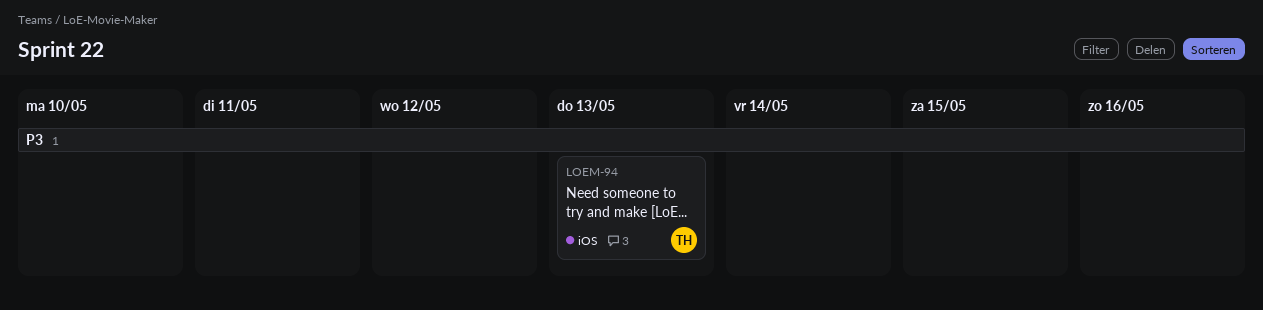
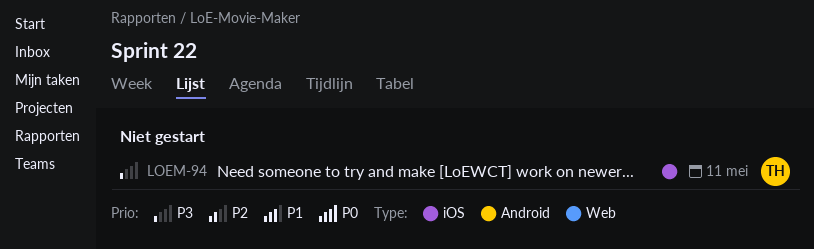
LOEM-94, due: May 13 -> May 11

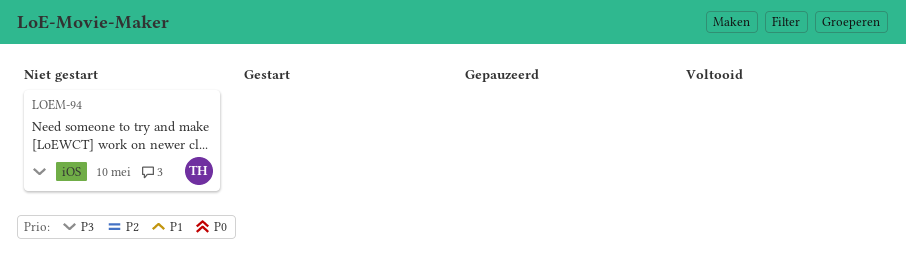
LOEM-94, due: May 11 -> May 10

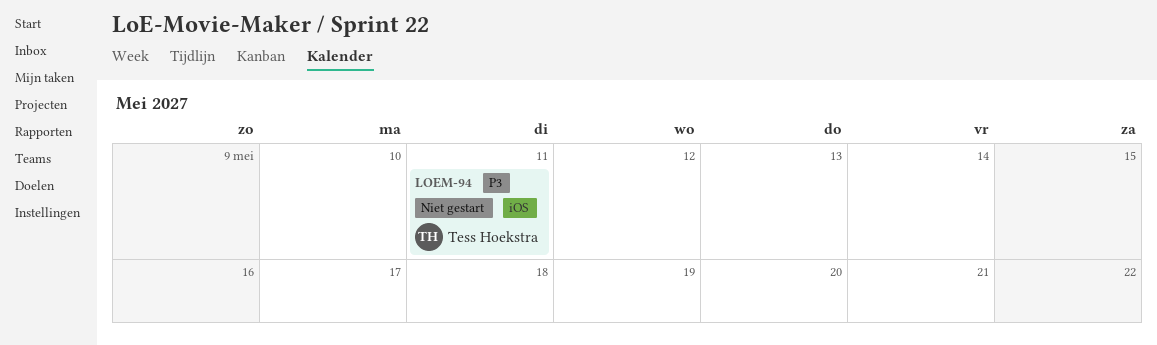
LOEM-94, due: May 10 -> May 11

